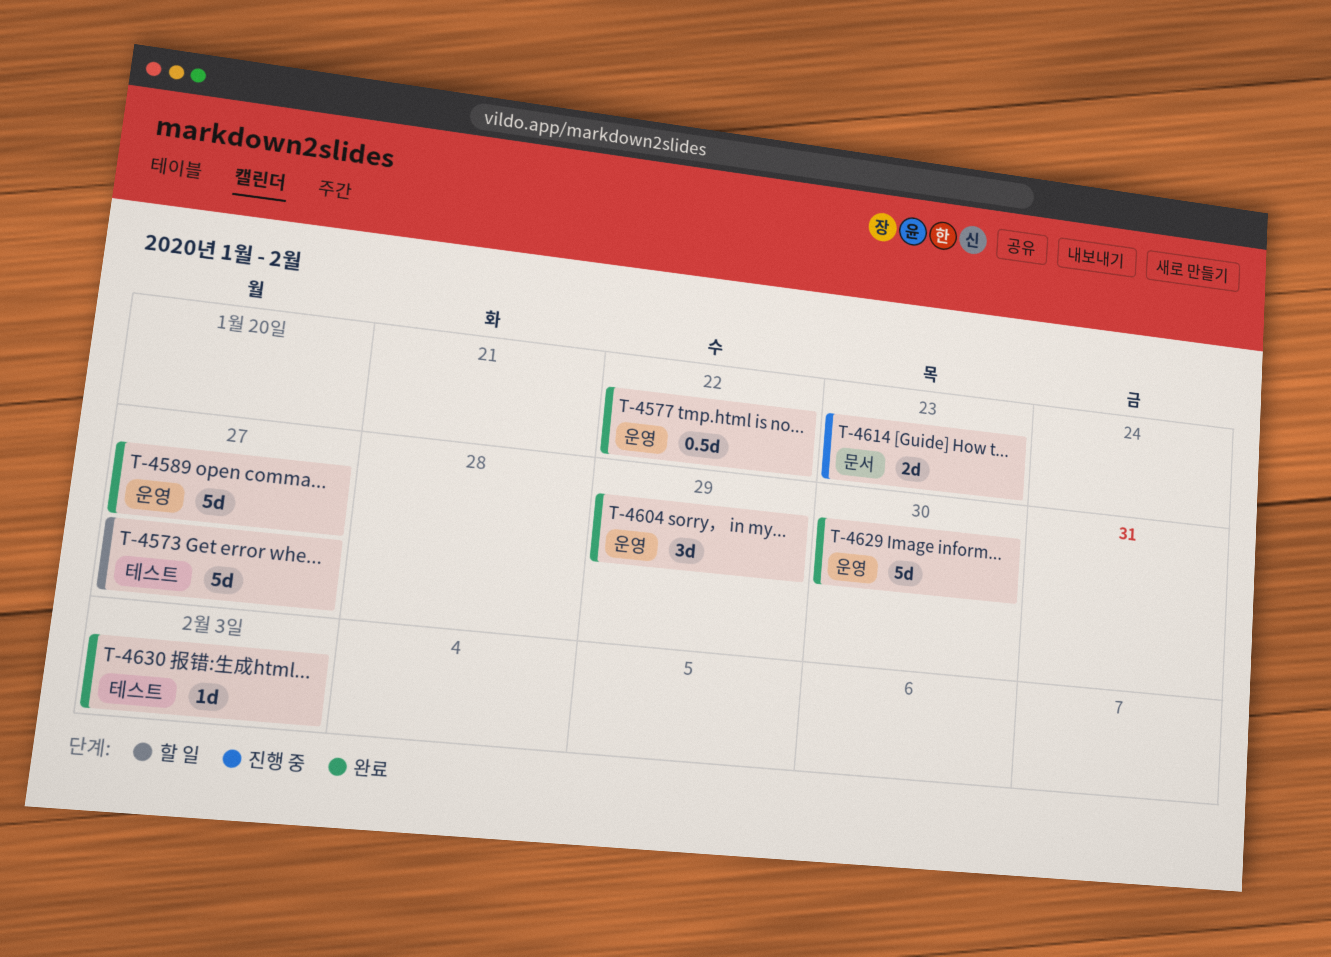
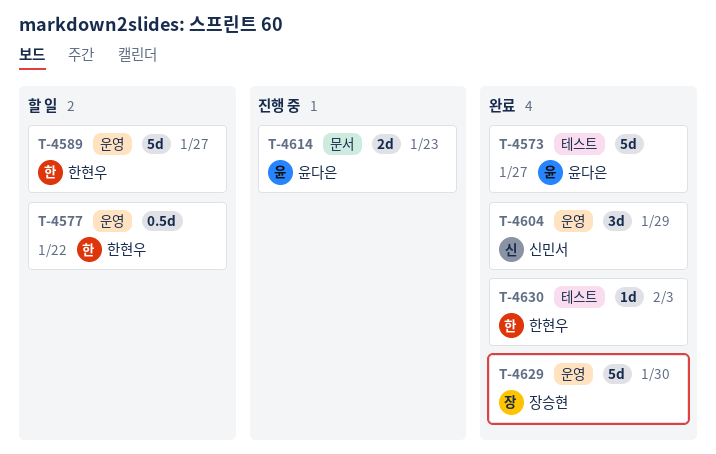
T-4573, status: 할 일 -> 완료
T-4577, status: 완료 -> 할 일
T-4589, status: 완료 -> 할 일

